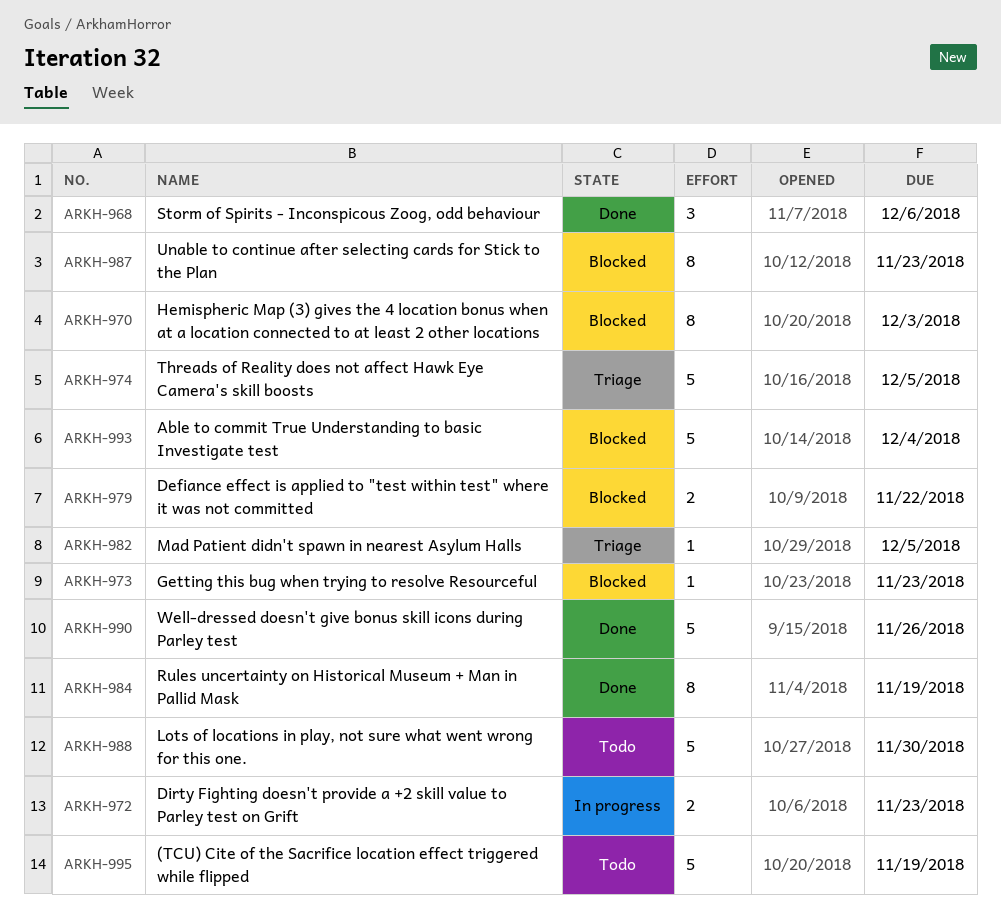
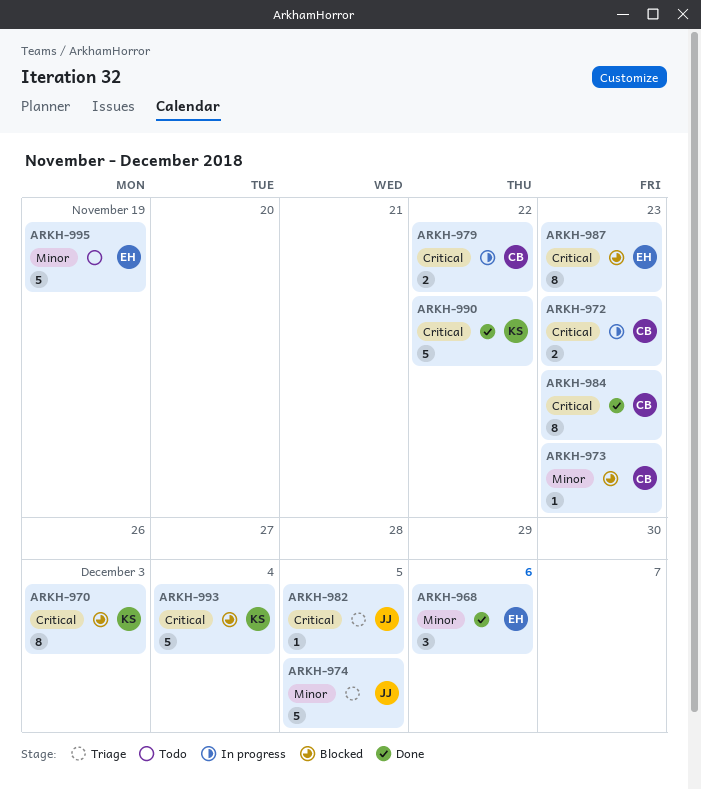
ARKH-979, status: Blocked -> In progress
ARKH-984, due: Nov 19 -> Nov 23
ARKH-988: present -> none
ARKH-990, due: Nov 26 -> Nov 22

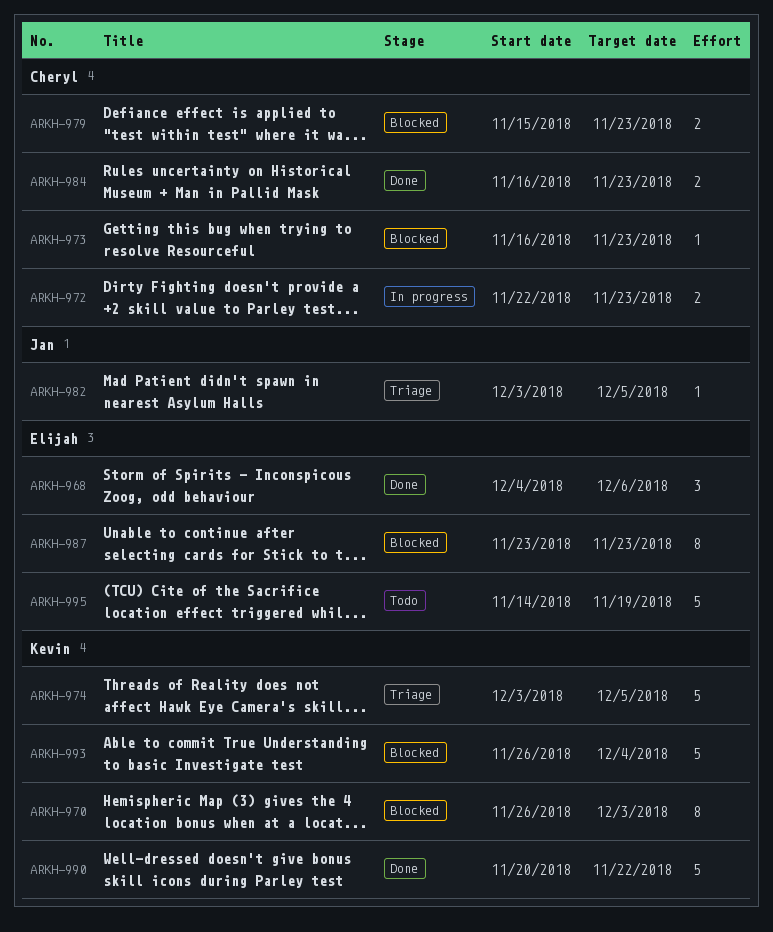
ARKH-974, owner: Jan -> Kevin
ARKH-979, status: In progress -> Blocked
ARKH-979, due: Nov 22 -> Nov 23
ARKH-984, estimate: 8 -> 2

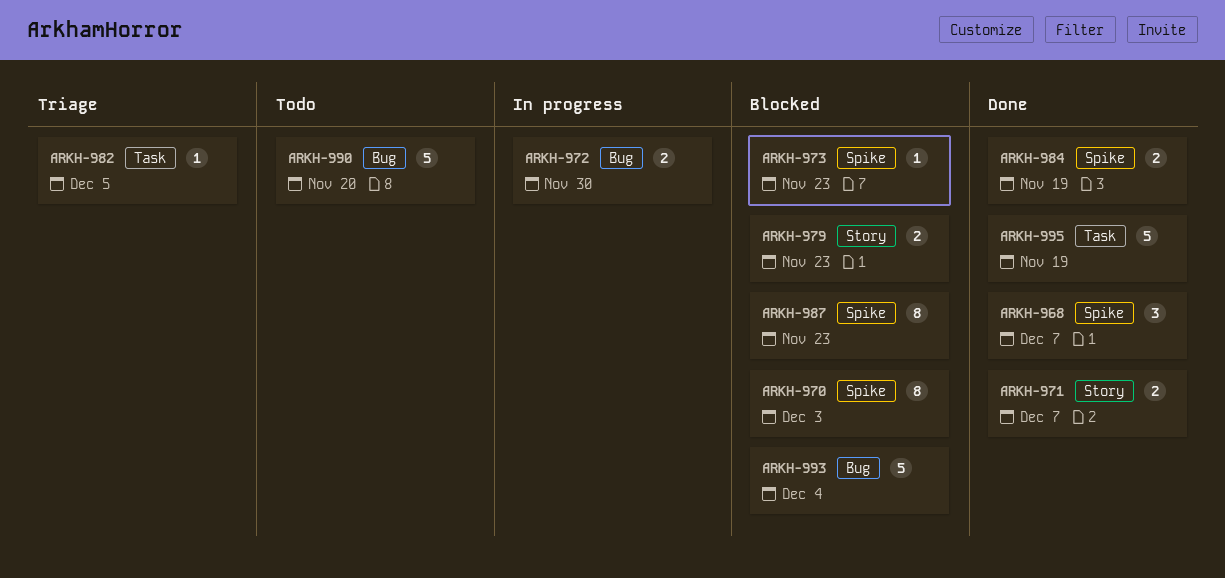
ARKH-968, due: Dec 6 -> Dec 7
ARKH-971: none -> present
ARKH-972, due: Nov 23 -> Nov 30
ARKH-974: present -> none
ARKH-984, due: Nov 23 -> Nov 19
ARKH-990, status: Done -> Todo
ARKH-990, due: Nov 22 -> Nov 20
ARKH-995, status: Todo -> Done

